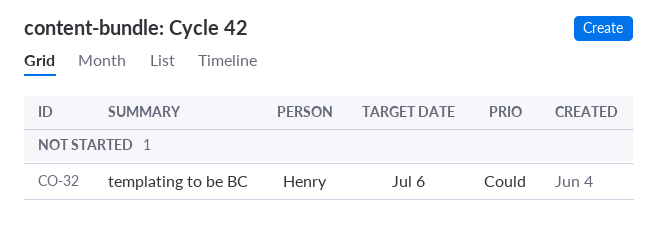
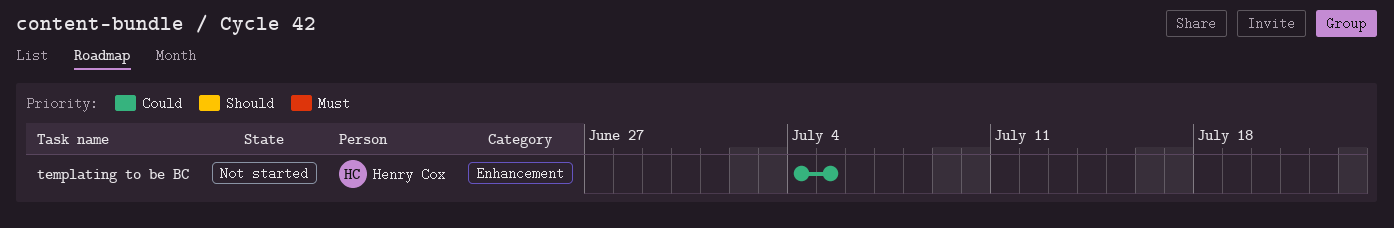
templating to be BC, due: Jul 6 -> Jul 5

